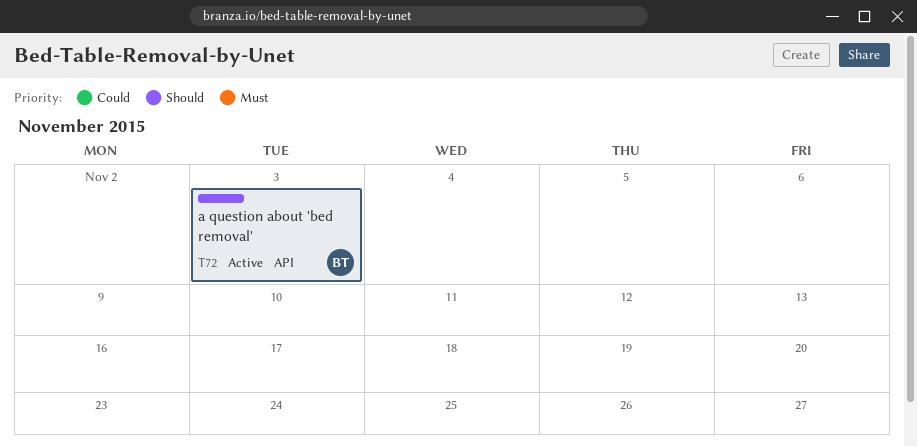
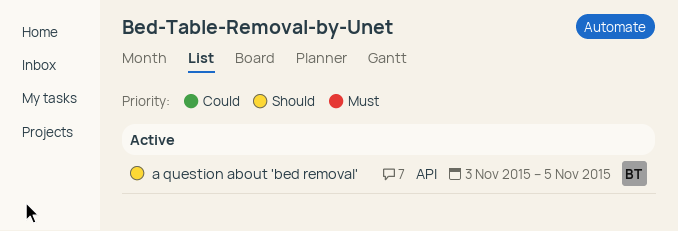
a question about 'bed removal', due: Nov 3 -> Nov 5

